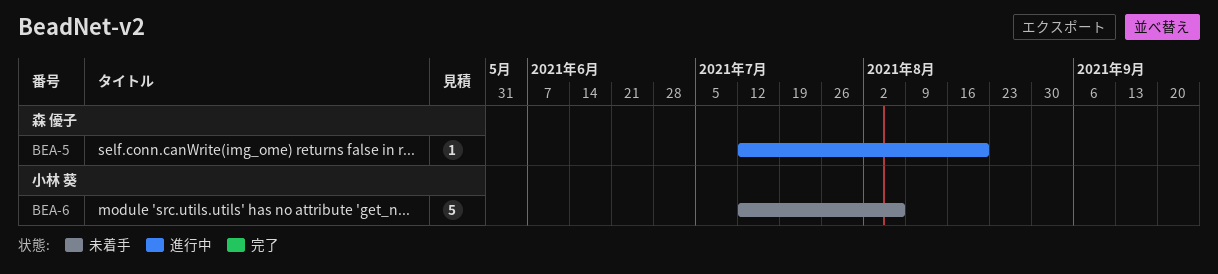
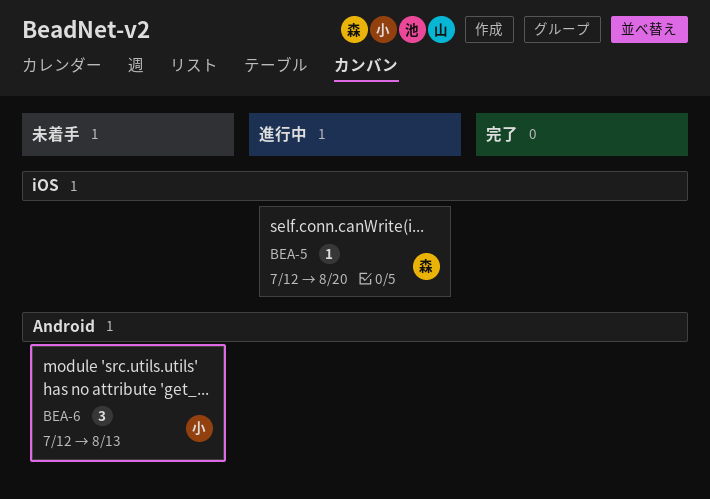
BEA-6, estimate: 5 -> 3
BEA-6, due: Aug 6 -> Aug 13

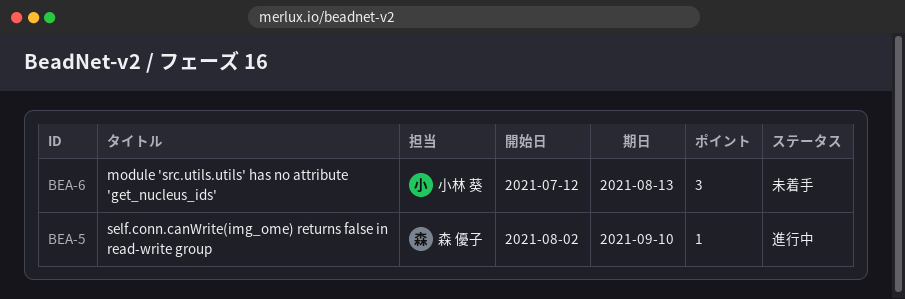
BEA-5, start: Jul 12 -> Aug 2
BEA-5, due: Aug 20 -> Sep 10

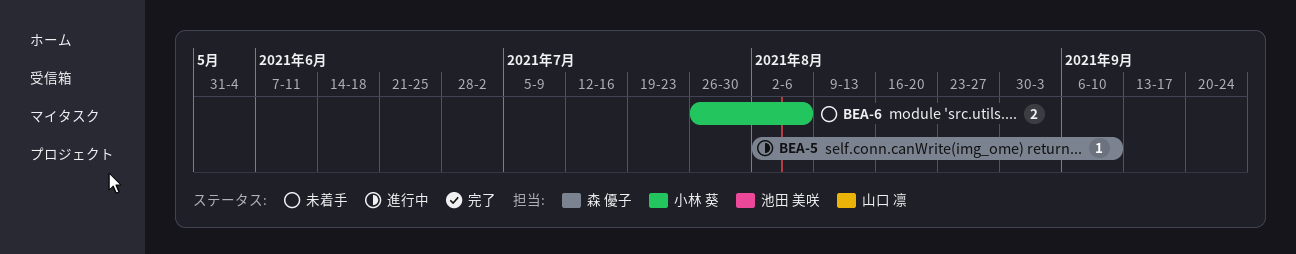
BEA-6, estimate: 3 -> 2
BEA-6, start: Jul 12 -> Jul 26
BEA-6, due: Aug 13 -> Aug 6

